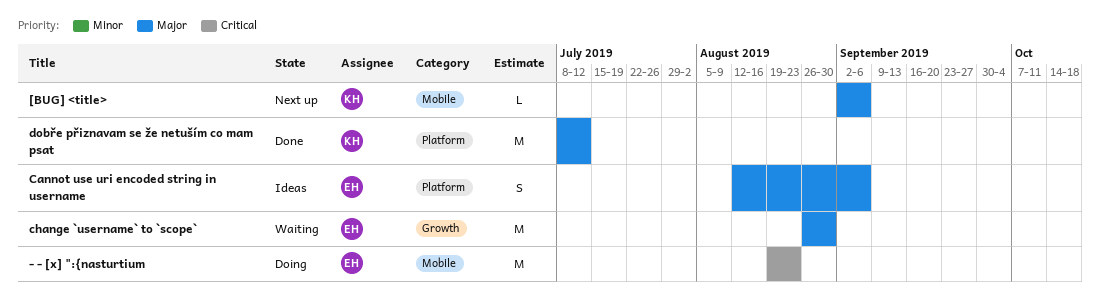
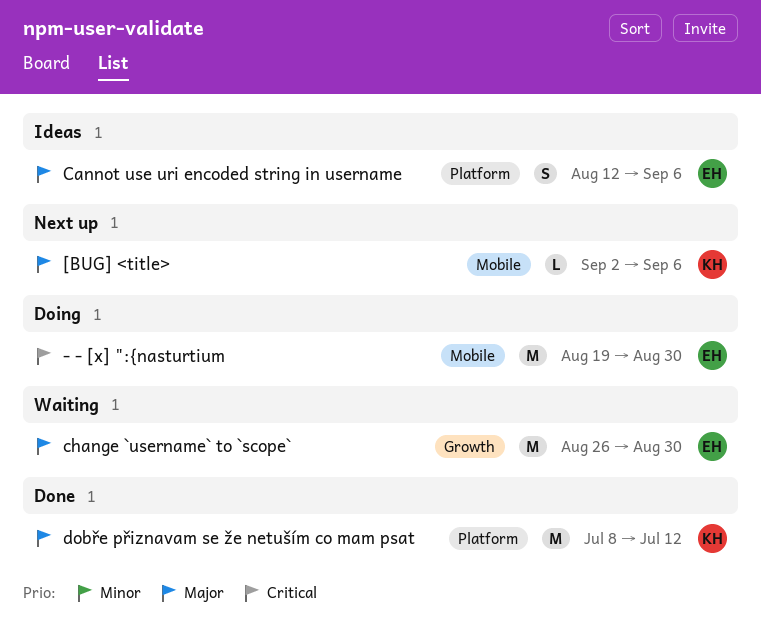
- - [x] ":{nasturtium, due: Aug 23 -> Aug 30

